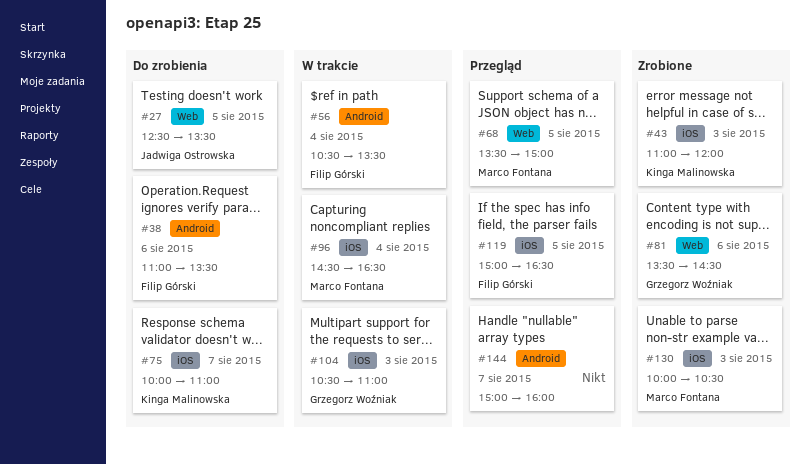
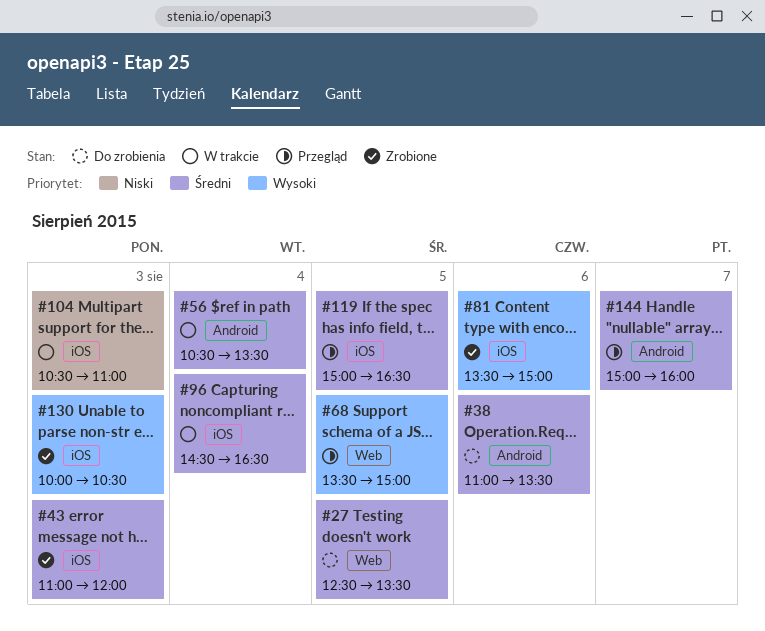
#75: present -> none
#81, label: Web -> iOS
#81, ends: 14:30 -> 15:00

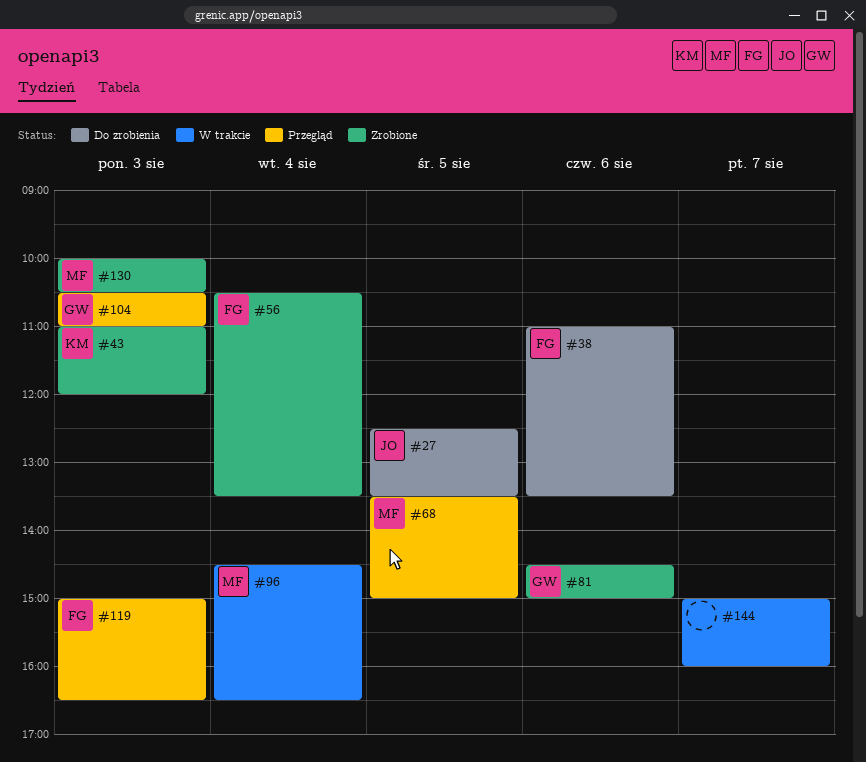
#56, status: W trakcie -> Zrobione
#81, begins: 13:30 -> 14:30
#104, status: W trakcie -> Przegląd
#119, day: Aug 5 -> Aug 3
#144, status: Przegląd -> W trakcie

